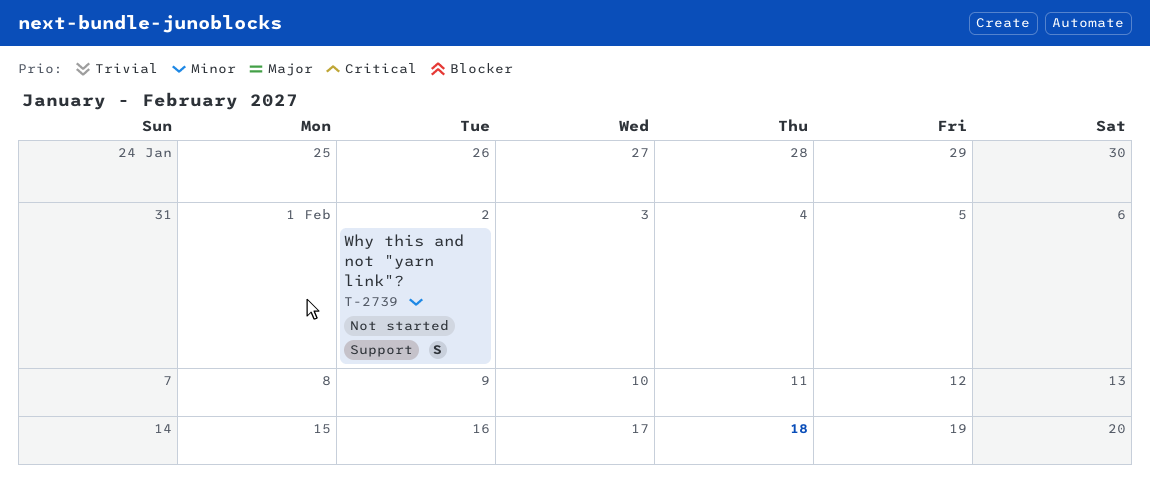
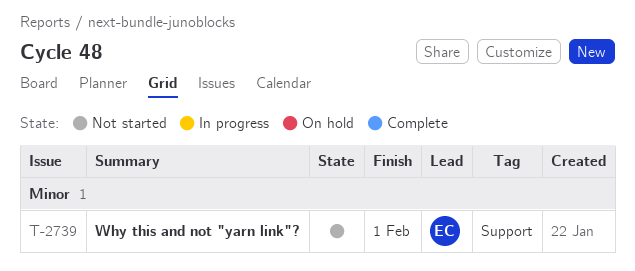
T-2739, due: Feb 2 -> Feb 1

